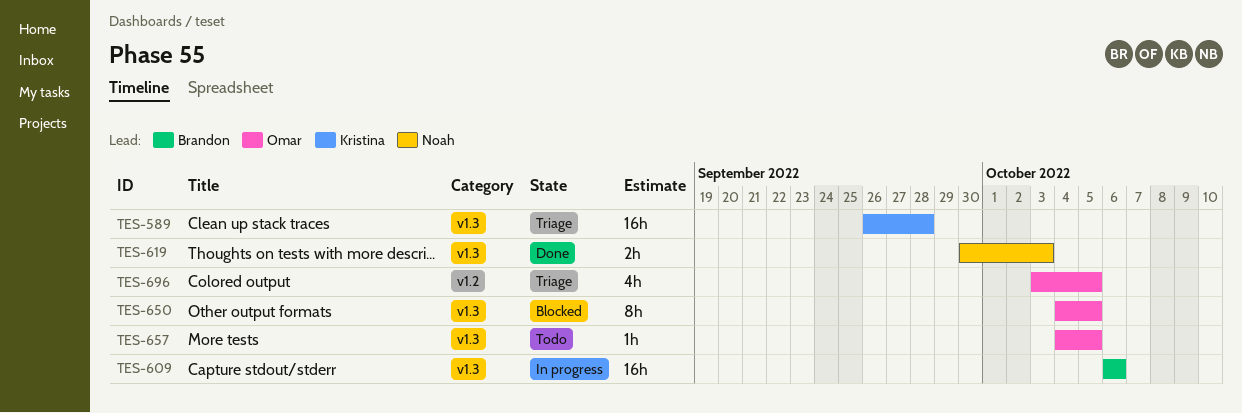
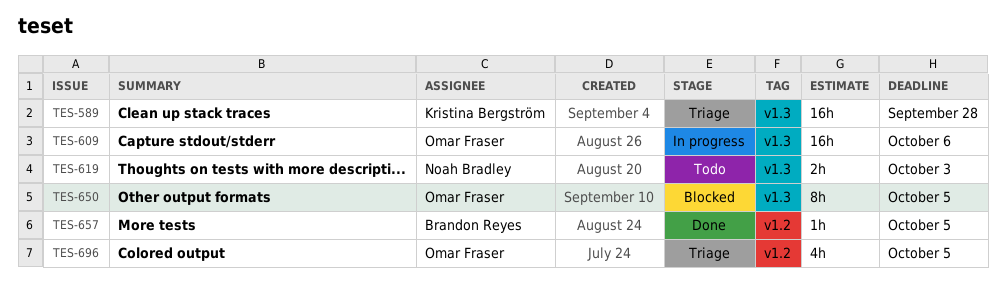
TES-609, owner: Brandon Reyes -> Omar Fraser
TES-619, status: Done -> Todo
TES-657, status: Todo -> Done
TES-657, owner: Omar Fraser -> Brandon Reyes
TES-657, label: v1.3 -> v1.2

